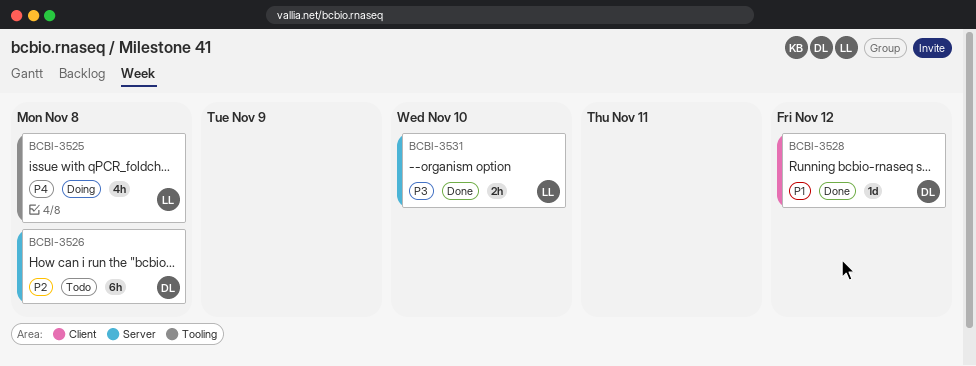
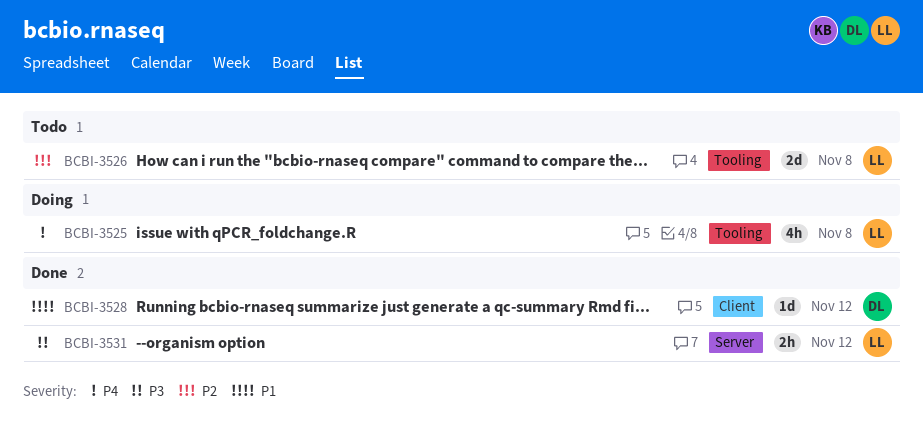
BCBI-3526, owner: DL -> LL
BCBI-3526, label: Server -> Tooling
BCBI-3526, estimate: 6h -> 2d
BCBI-3531, due: Nov 10 -> Nov 12

